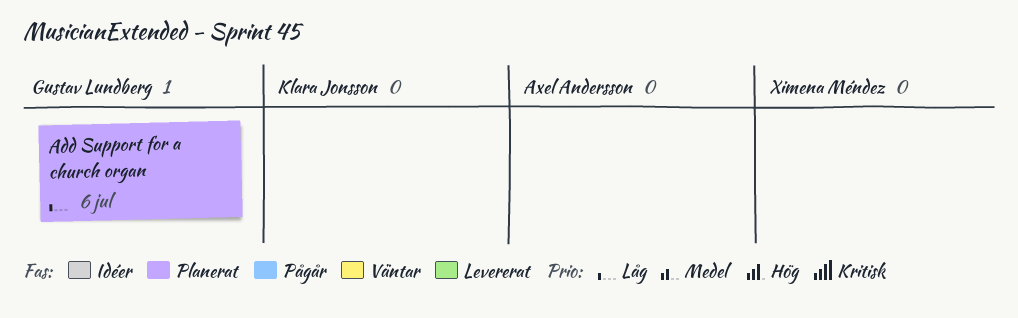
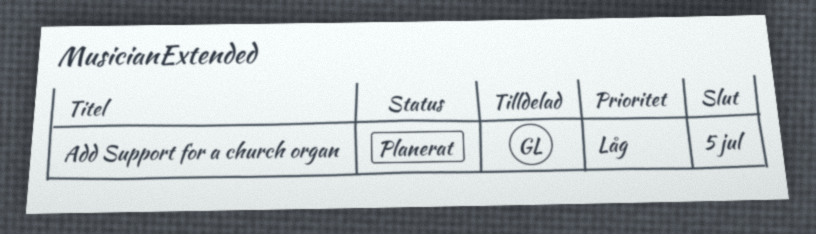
Add Support for a church organ, due: Jul 6 -> Jul 5

